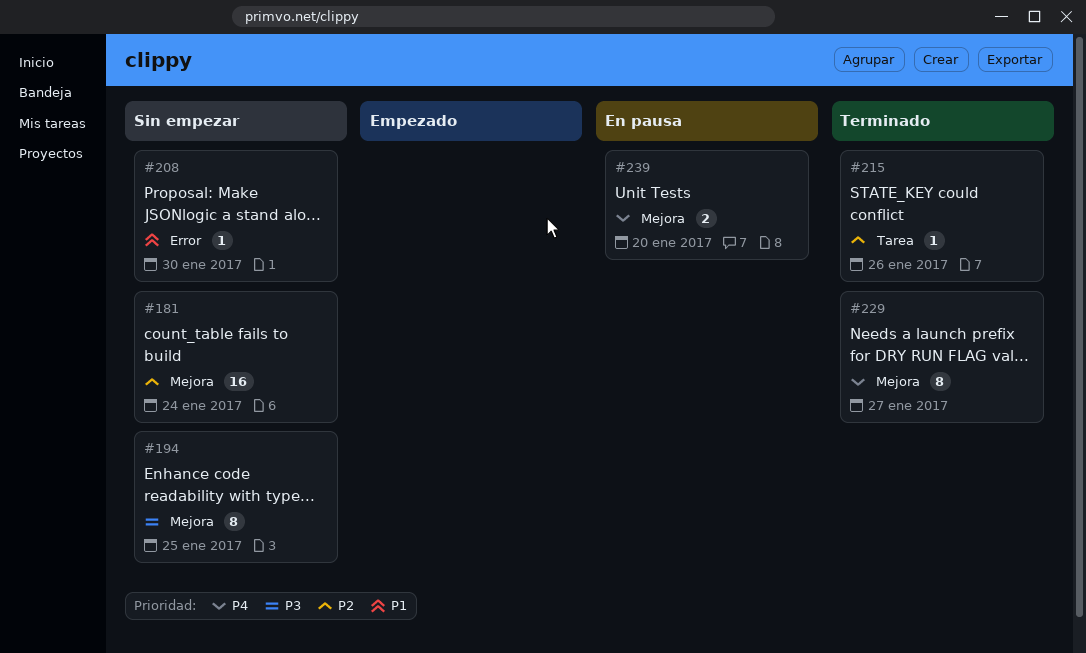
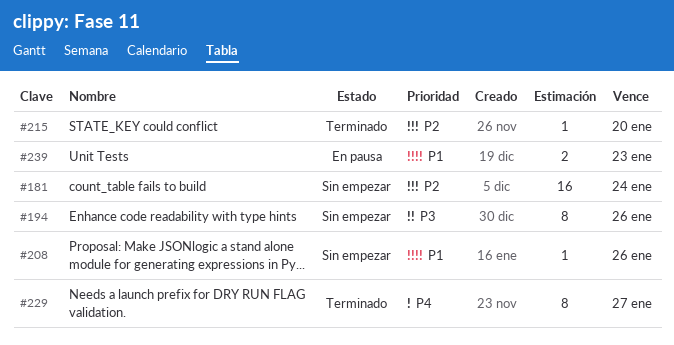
#194, due: Jan 25 -> Jan 26
#208, due: Jan 30 -> Jan 26
#215, due: Jan 26 -> Jan 20
#239, priority: P4 -> P1
#239, due: Jan 20 -> Jan 23

